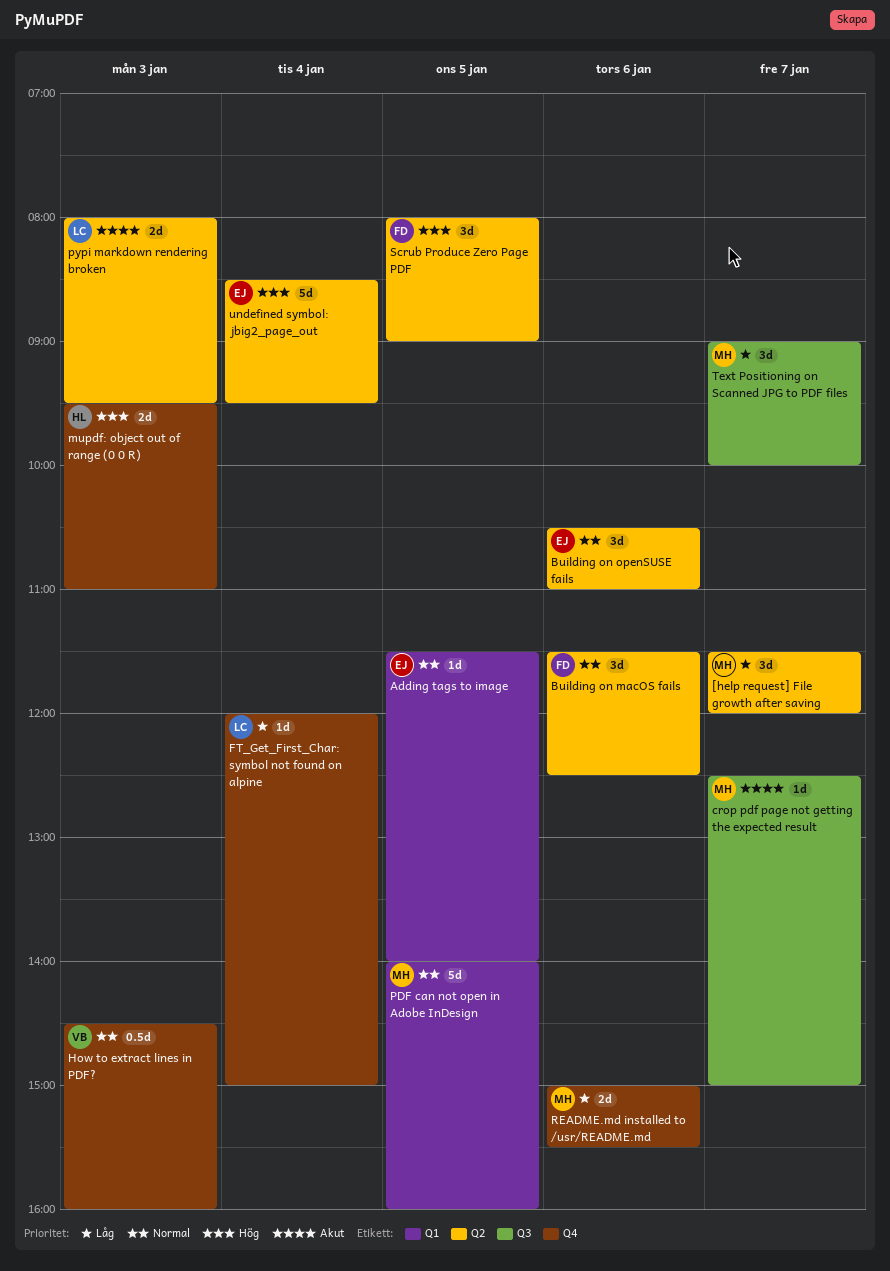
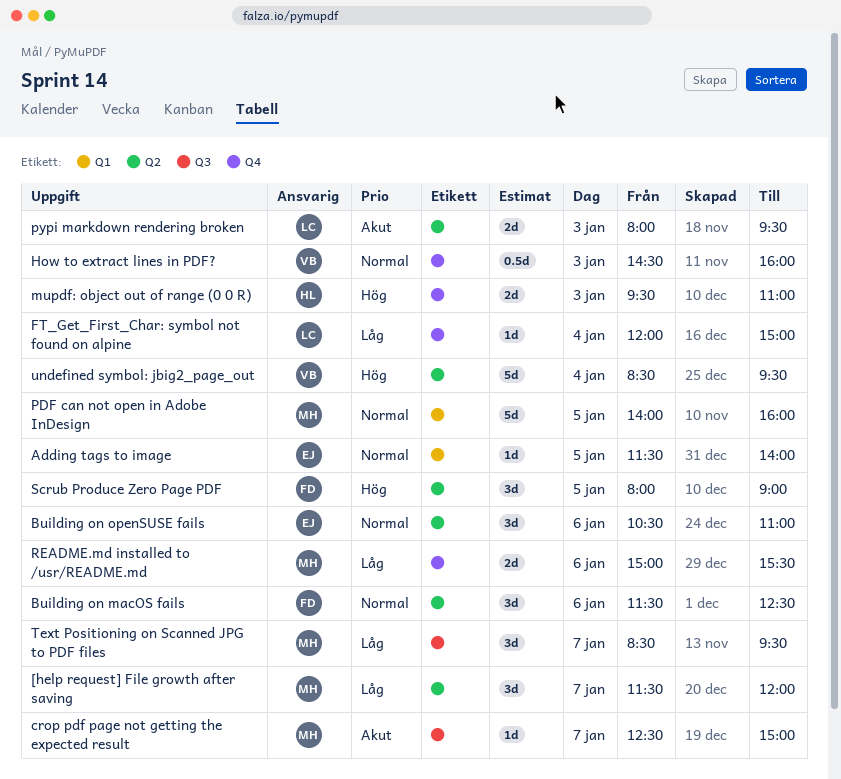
Text Positioning on Scanned JPG to PDF files, begins: 09:00 -> 08:30
Text Positioning on Scanned JPG to PDF files, ends: 10:00 -> 09:30
undefined symbol: jbig2_page_out, owner: EJ -> VB

